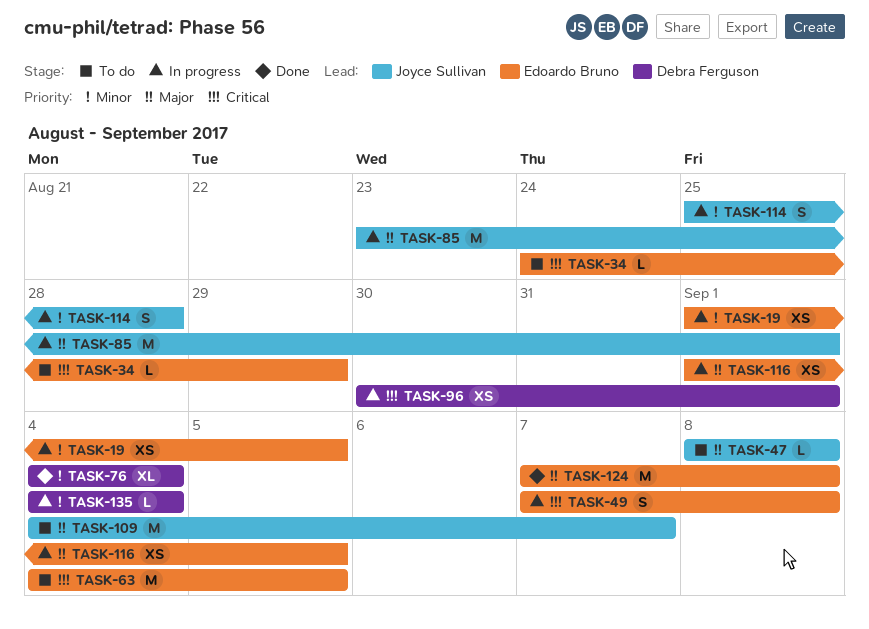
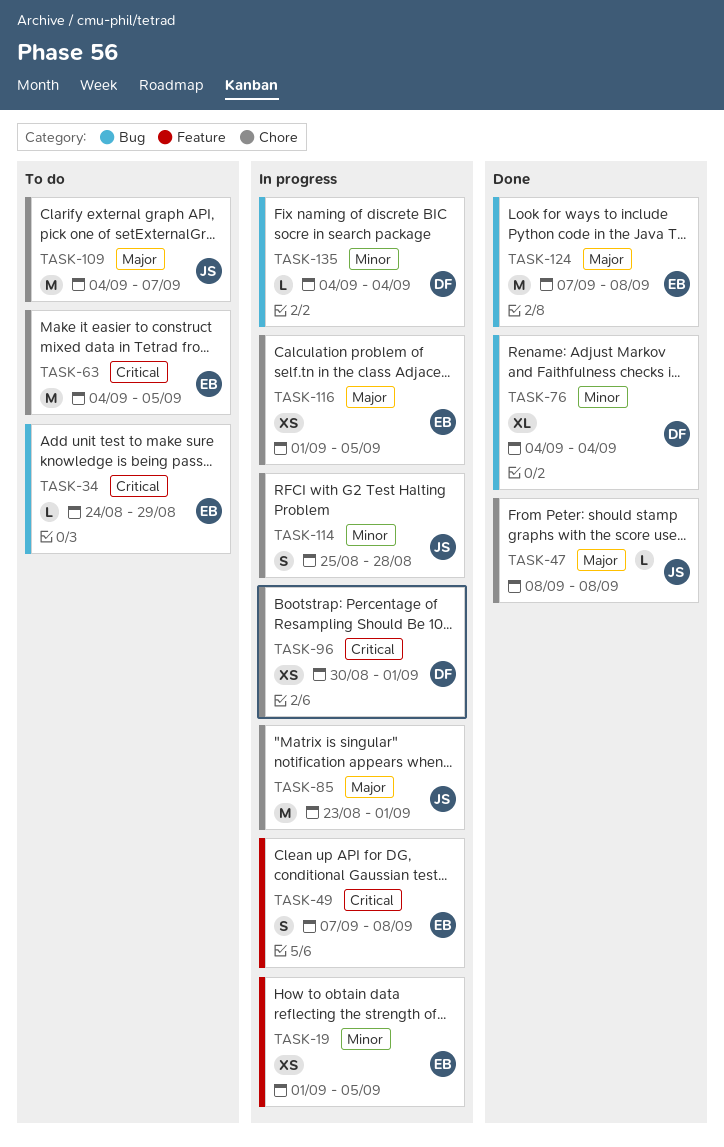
TASK-47, status: To do -> Done

